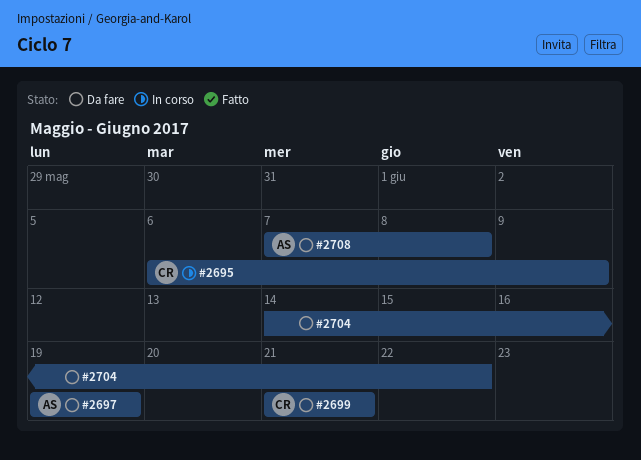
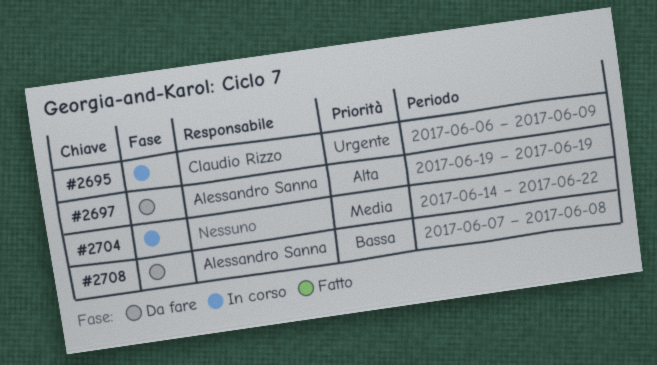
#2699: present -> none
#2704, status: Da fare -> In corso

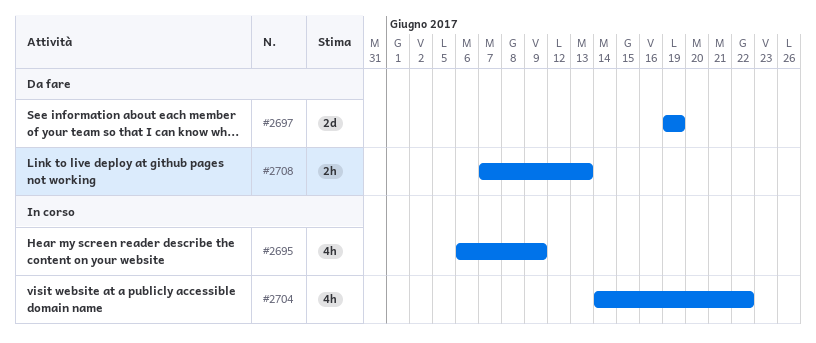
#2708, due: Jun 8 -> Jun 13

